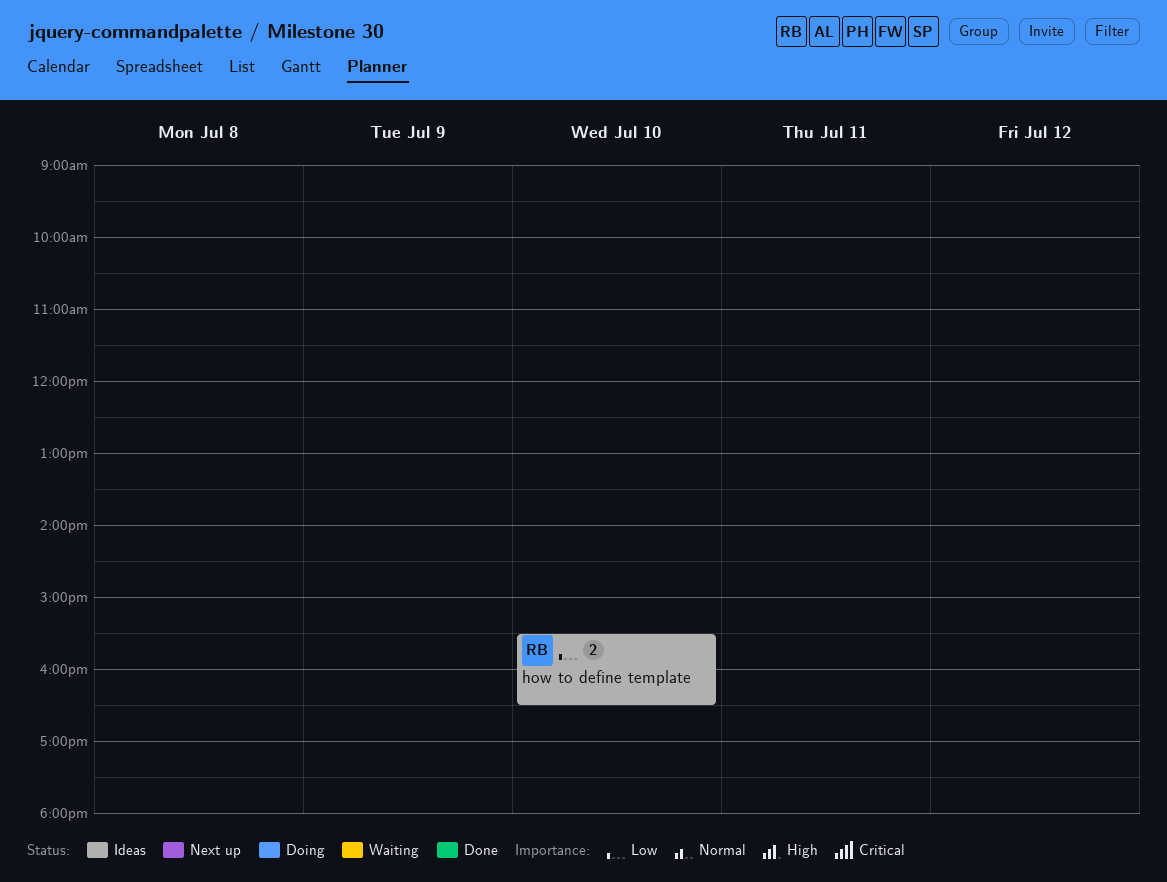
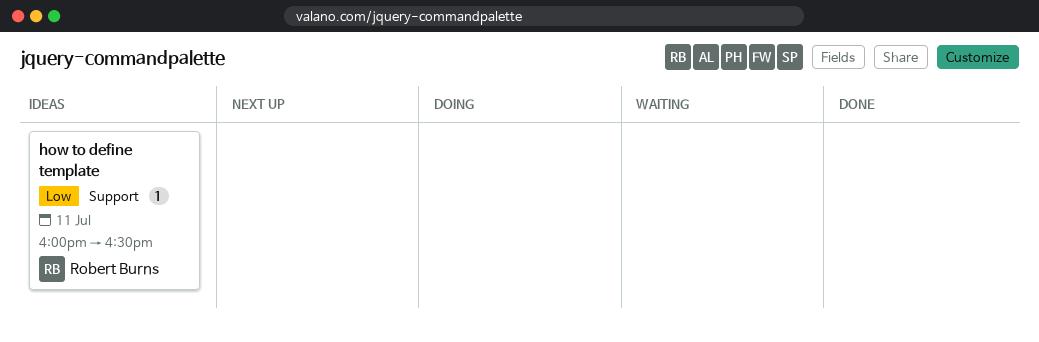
how to define template, estimate: 2 -> 1
how to define template, day: Jul 10 -> Jul 11
how to define template, begins: 15:30 -> 16:00

